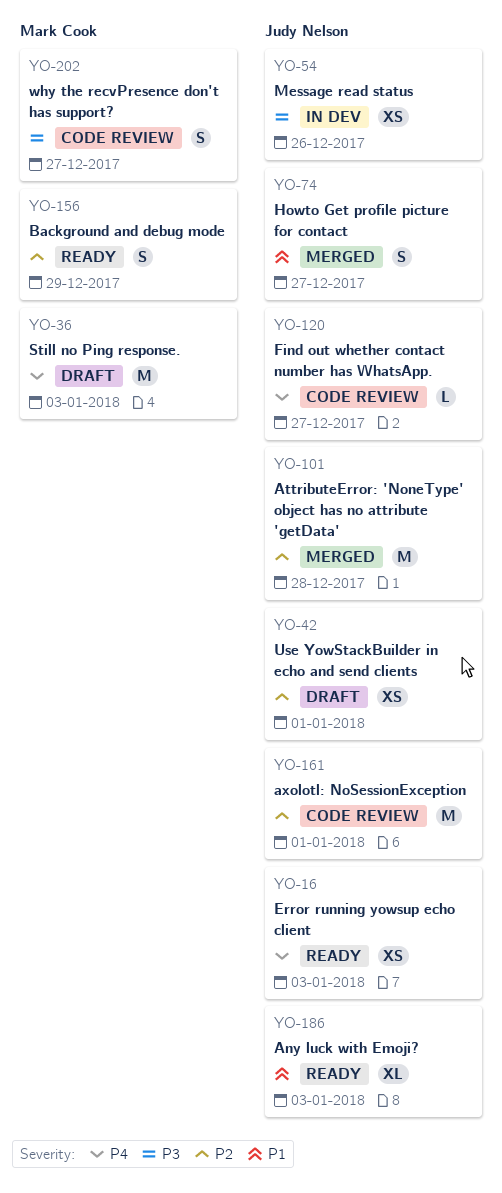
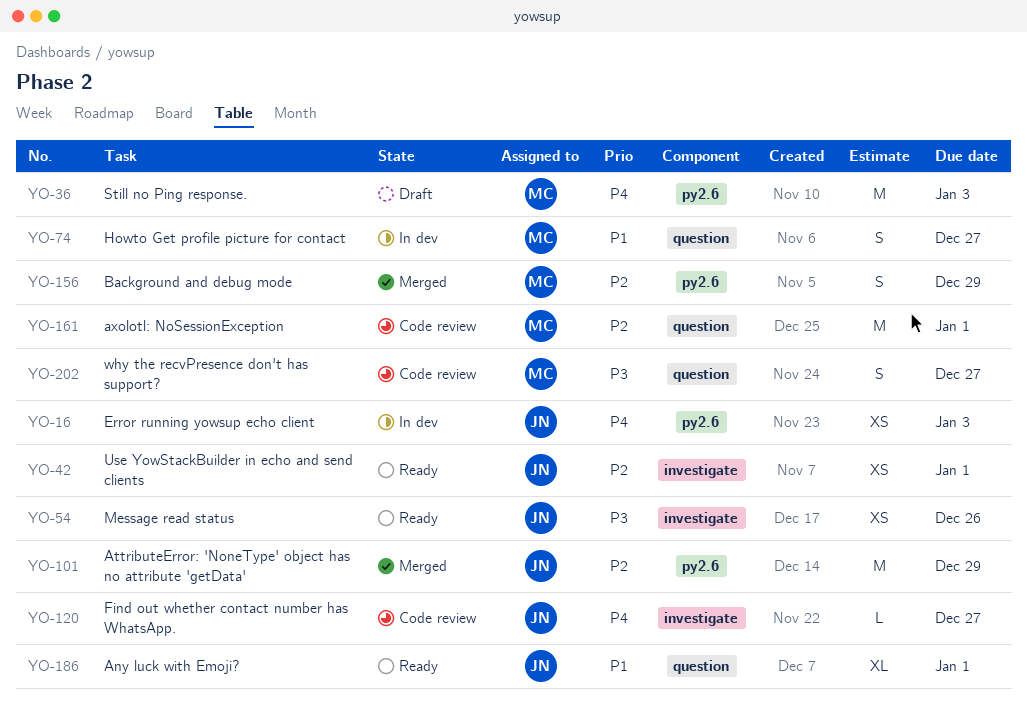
YO-16, status: Ready -> In dev
YO-42, status: Draft -> Ready
YO-54, status: In dev -> Ready
YO-74, status: Merged -> In dev
YO-74, owner: Judy Nelson -> Mark Cook
YO-101, due: Dec 28 -> Dec 29
YO-156, status: Ready -> Merged
YO-161, owner: Judy Nelson -> Mark Cook
YO-186, due: Jan 3 -> Jan 1

